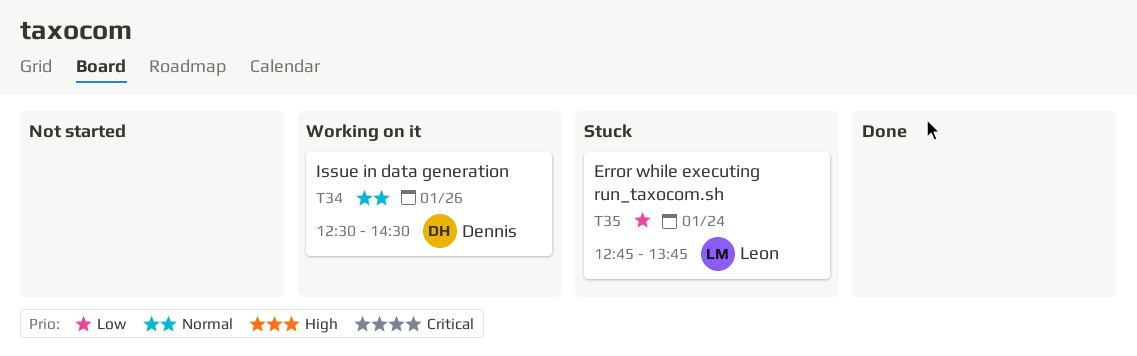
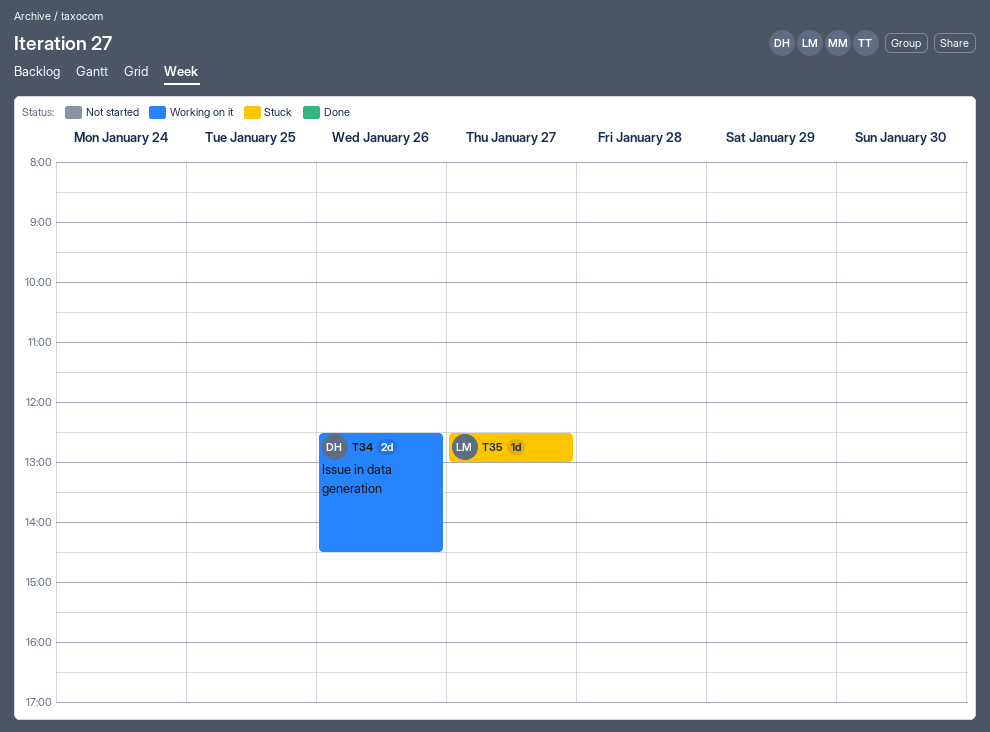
T35, day: Jan 24 -> Jan 27
T35, begins: 12:45 -> 12:30
T35, ends: 13:45 -> 13:00

